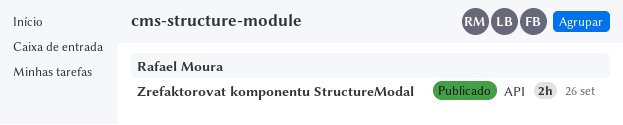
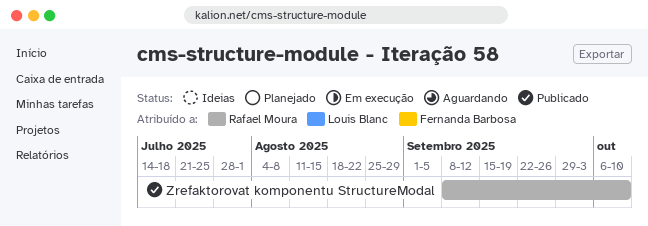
Zrefaktorovat komponentu StructureModal, due: Sep 26 -> Oct 10

